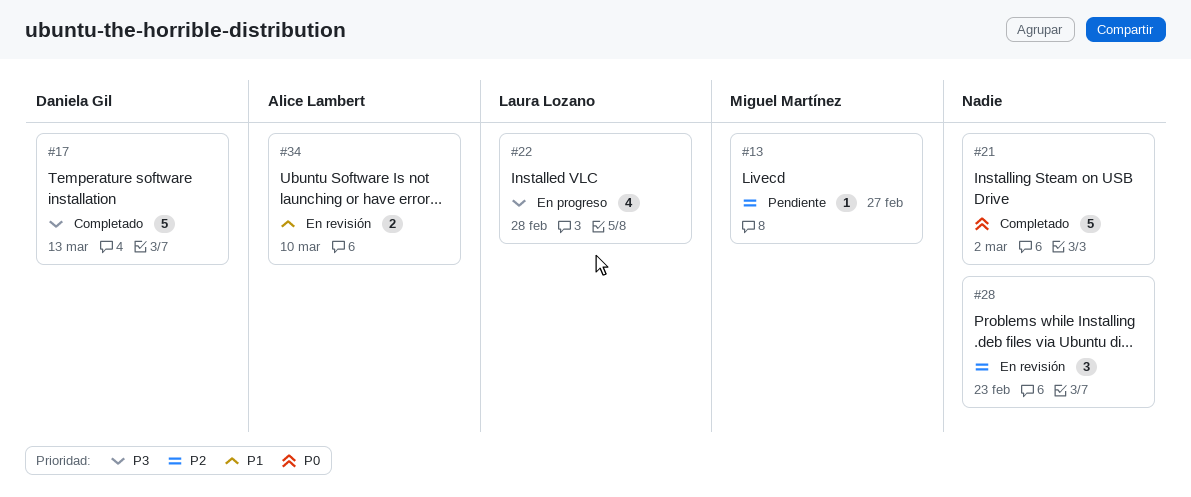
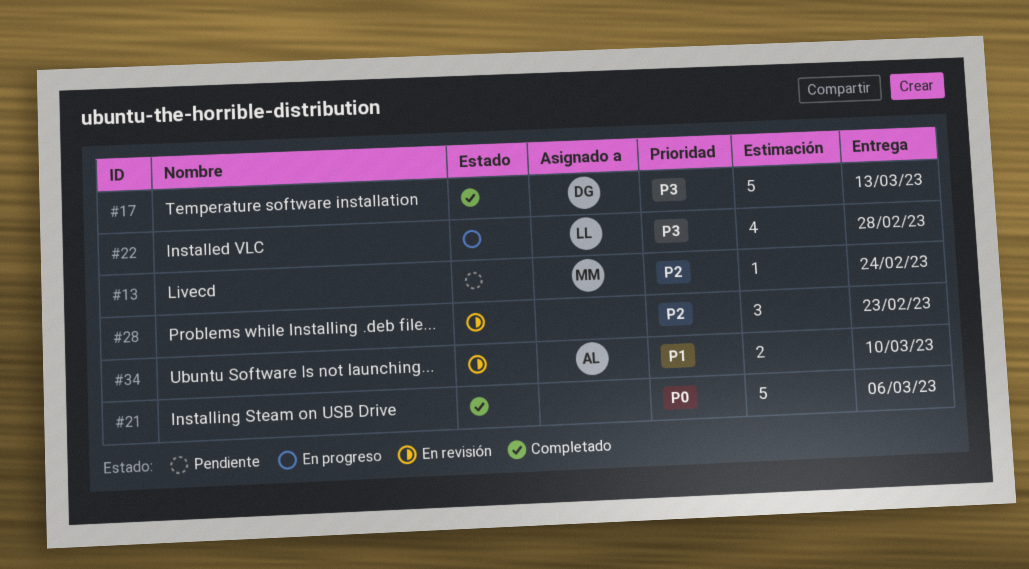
#13, due: Feb 27 -> Feb 24
#21, due: Mar 2 -> Mar 6

